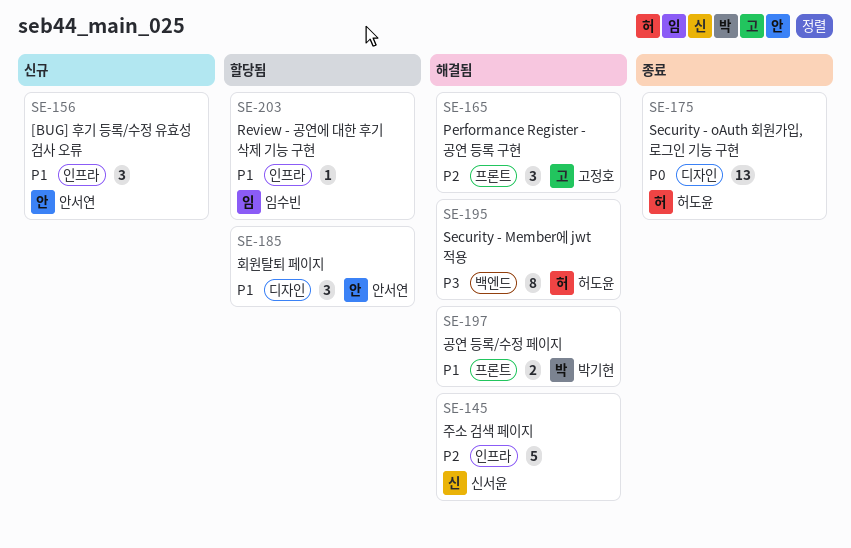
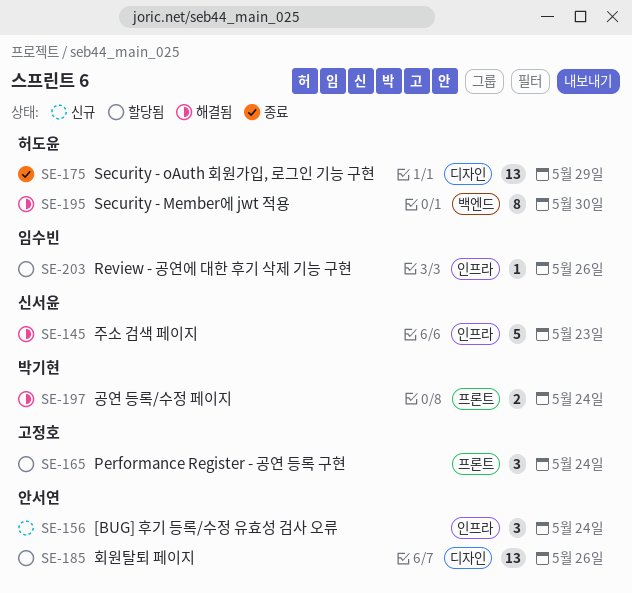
SE-165, status: 해결됨 -> 할당됨
SE-185, estimate: 3 -> 13

